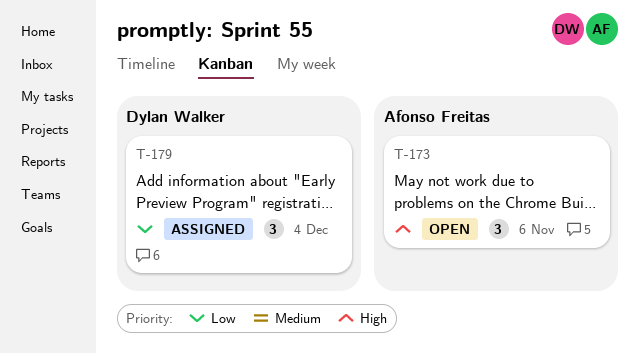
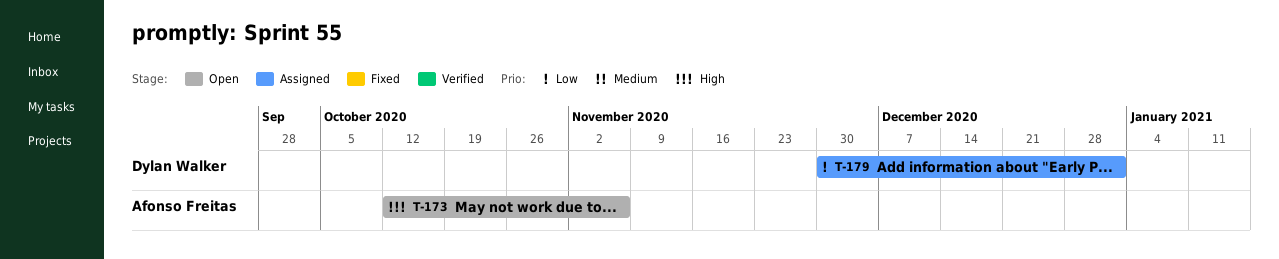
T-179, due: Dec 4 -> Jan 1

